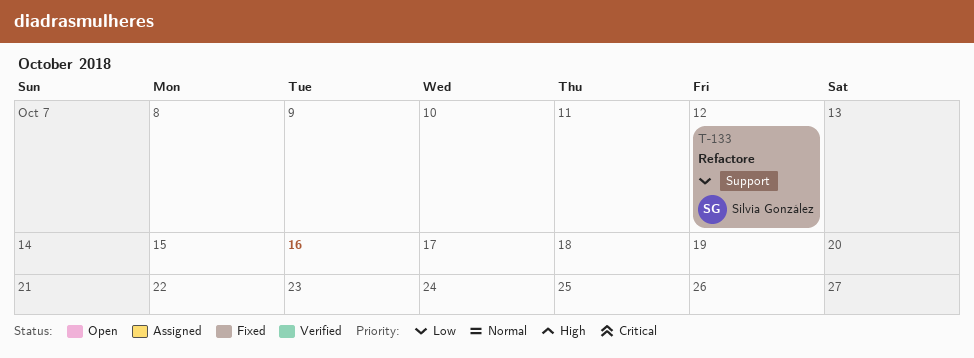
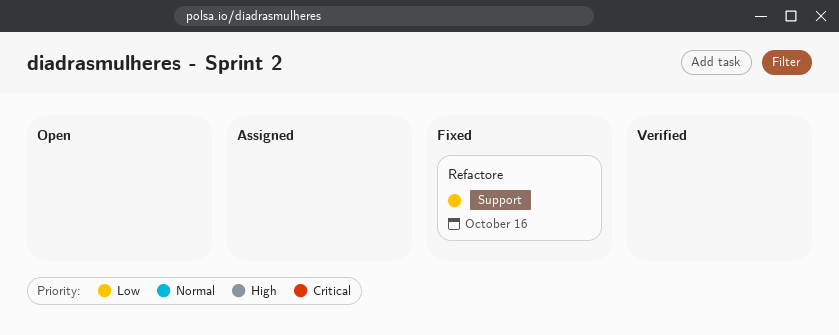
Refactore, due: Oct 12 -> Oct 16

